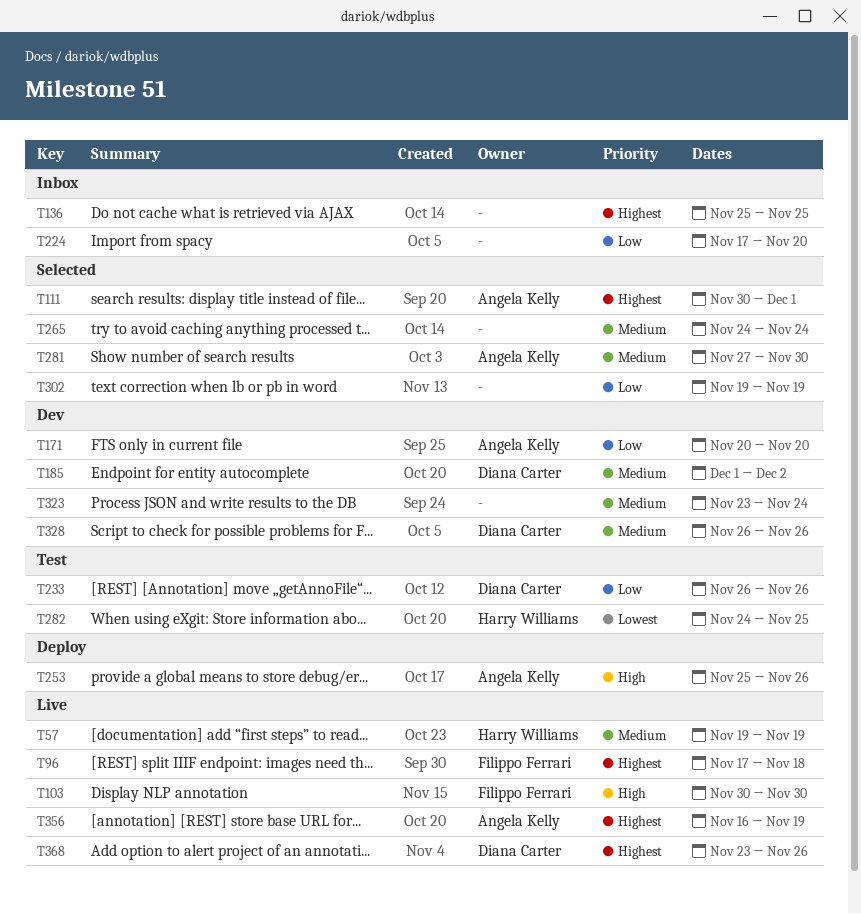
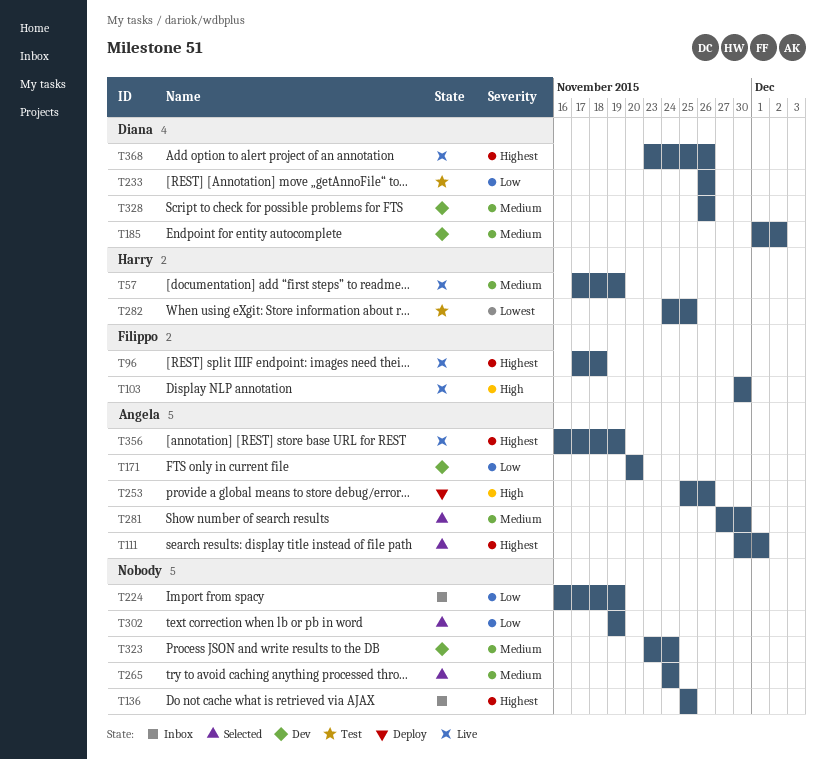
T57, start: Nov 19 -> Nov 17
T224, start: Nov 17 -> Nov 16
T224, due: Nov 20 -> Nov 19

